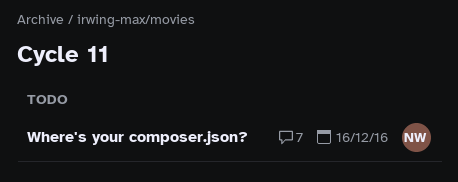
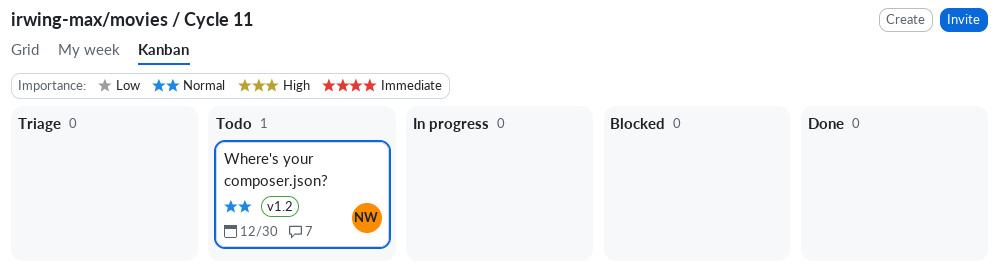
Where's your composer.json?, due: Dec 16 -> Dec 30

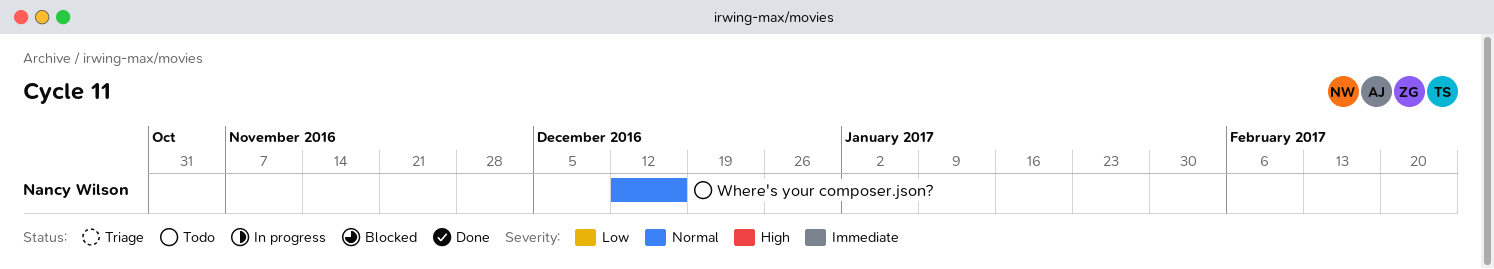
Where's your composer.json?, due: Dec 30 -> Dec 16

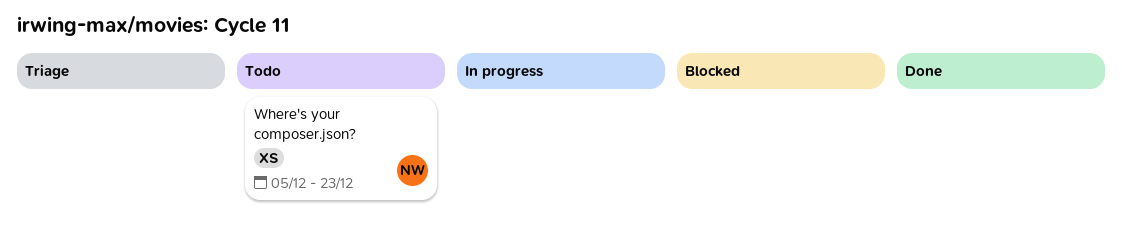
Where's your composer.json?, start: Dec 12 -> Dec 5
Where's your composer.json?, due: Dec 16 -> Dec 23

